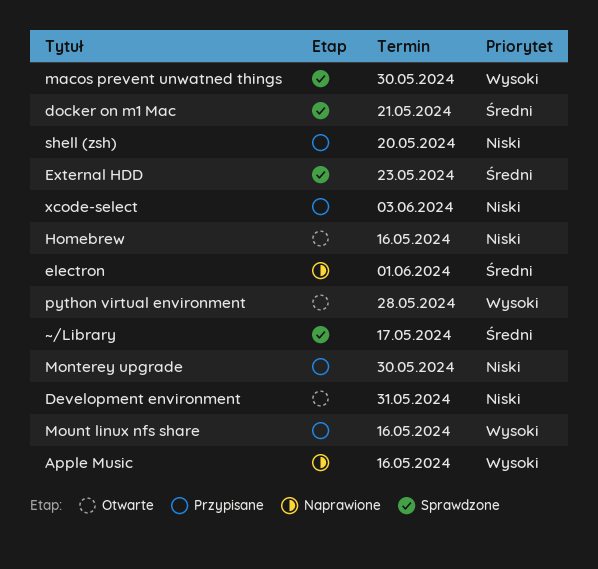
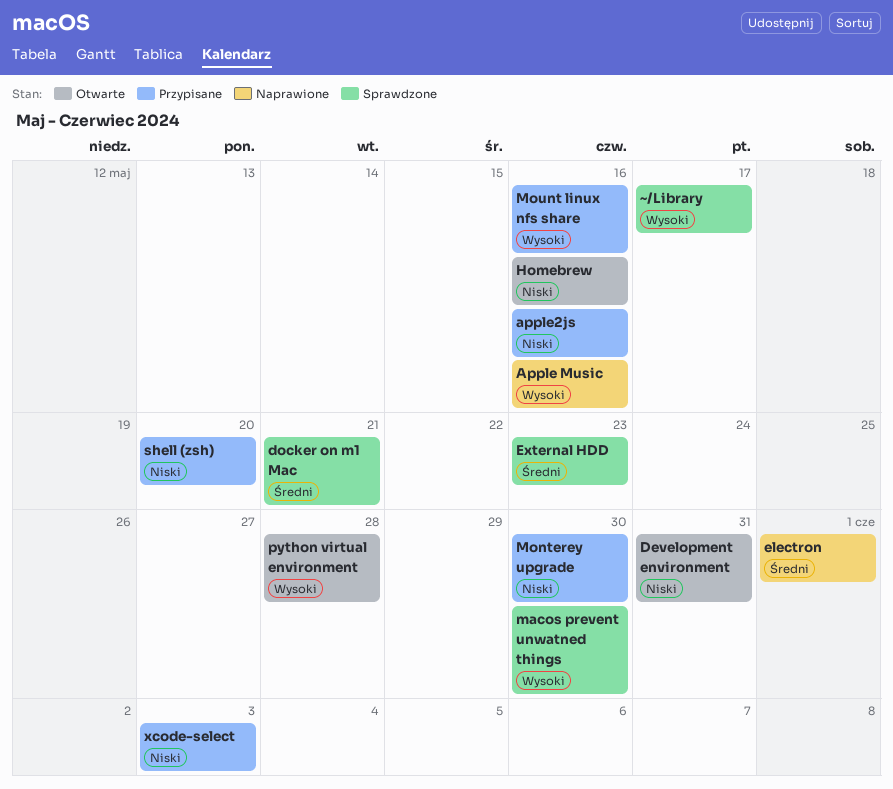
apple2js: none -> present
~/Library, priority: Średni -> Wysoki

